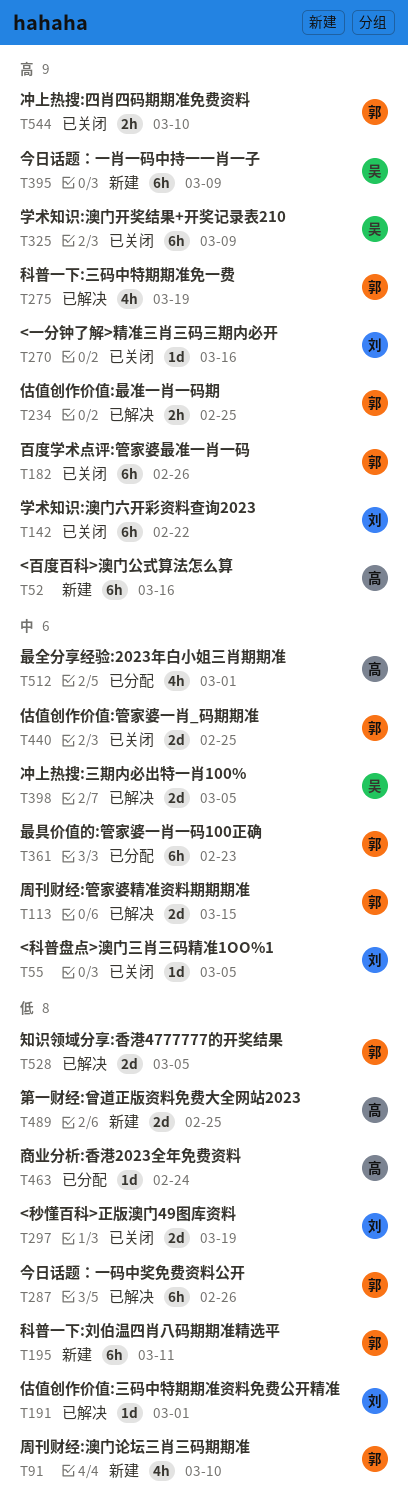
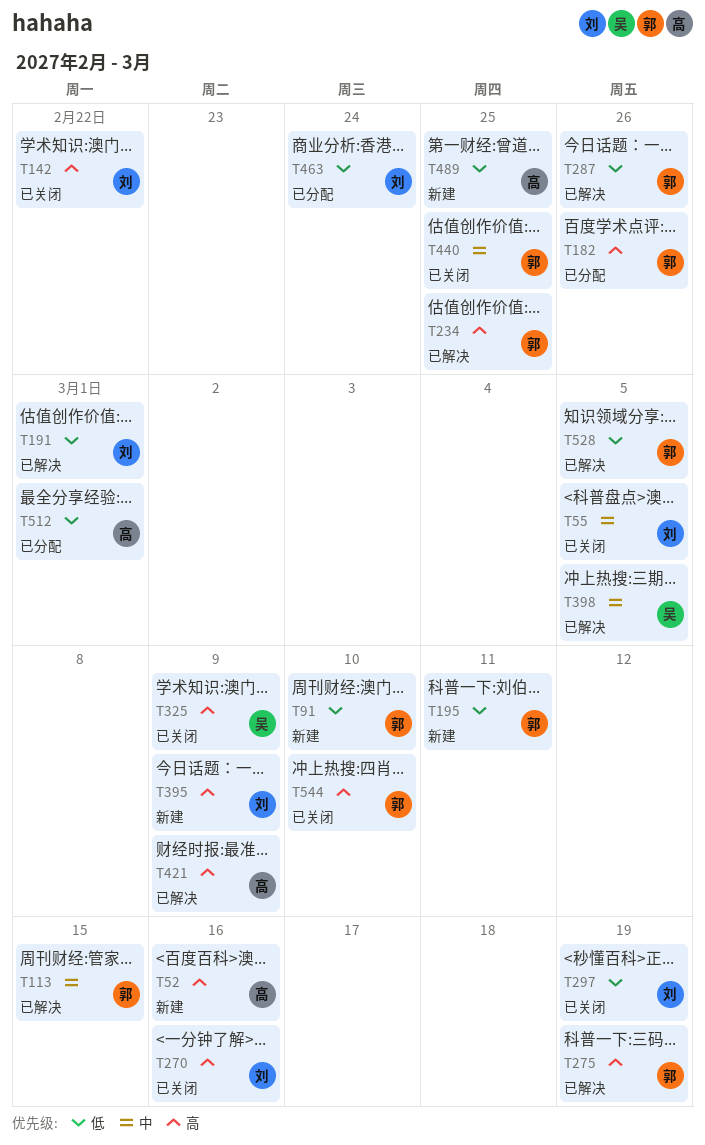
T182, status: 已关闭 -> 已分配
T361: present -> none
T395, owner: 吴 -> 刘
T421: none -> present
T463, owner: 高 -> 刘
T512, priority: 中 -> 低

